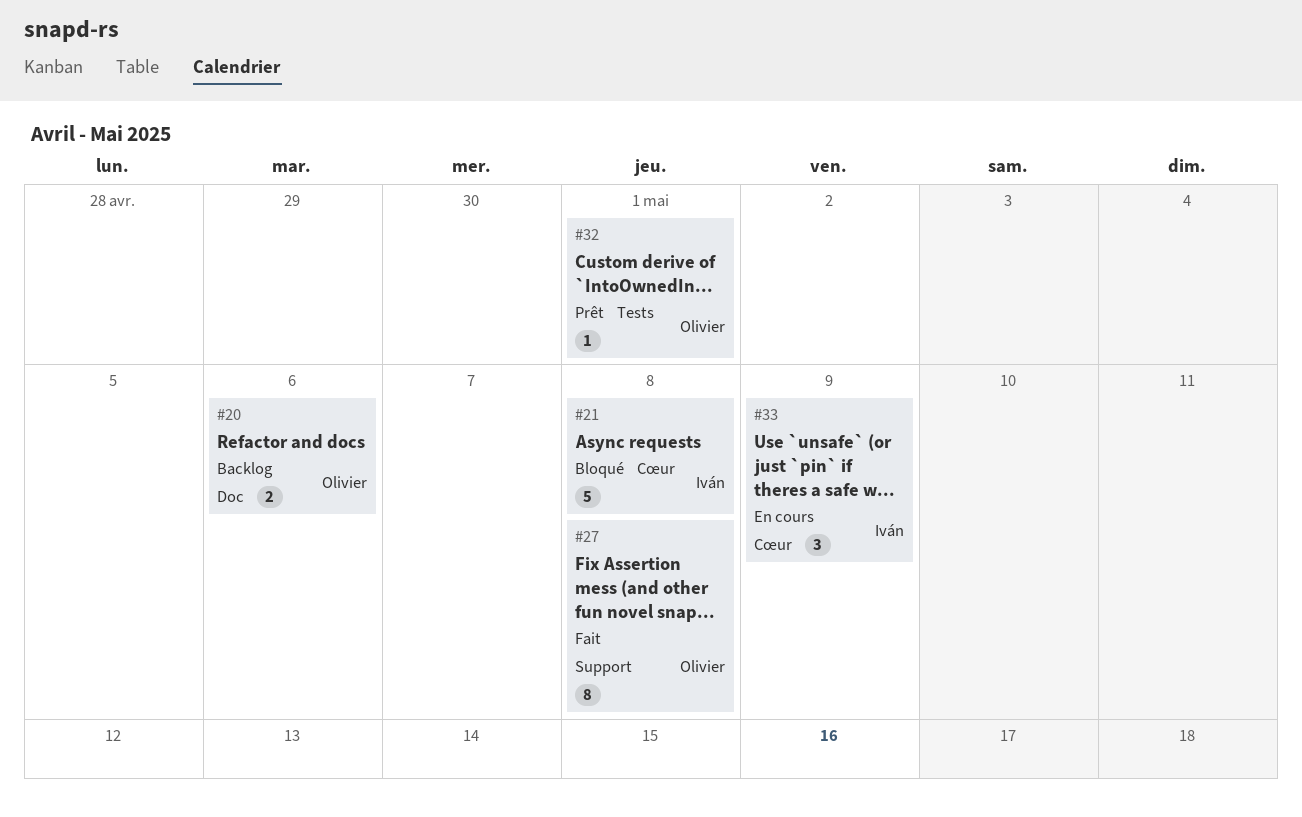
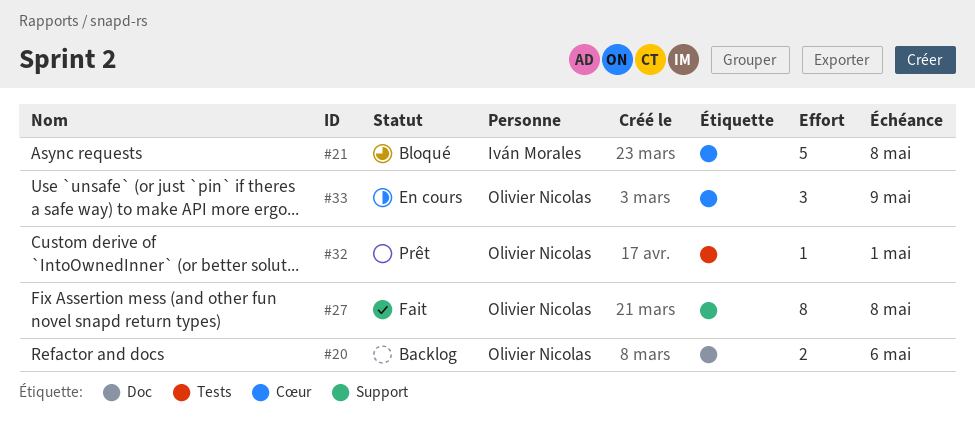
#33, owner: Iván Morales -> Olivier Nicolas

